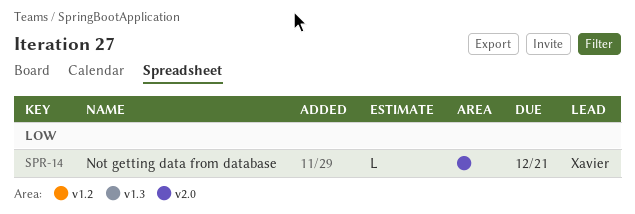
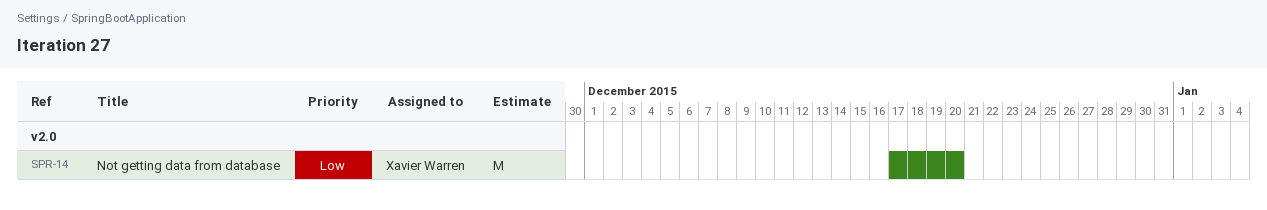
SPR-14, estimate: L -> M
SPR-14, due: Dec 21 -> Dec 20

